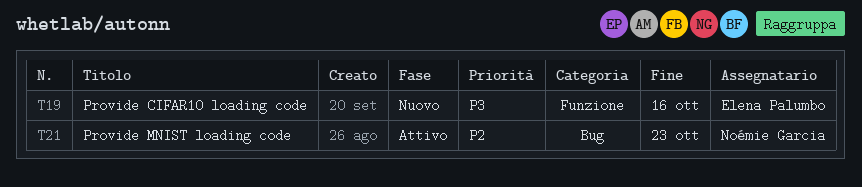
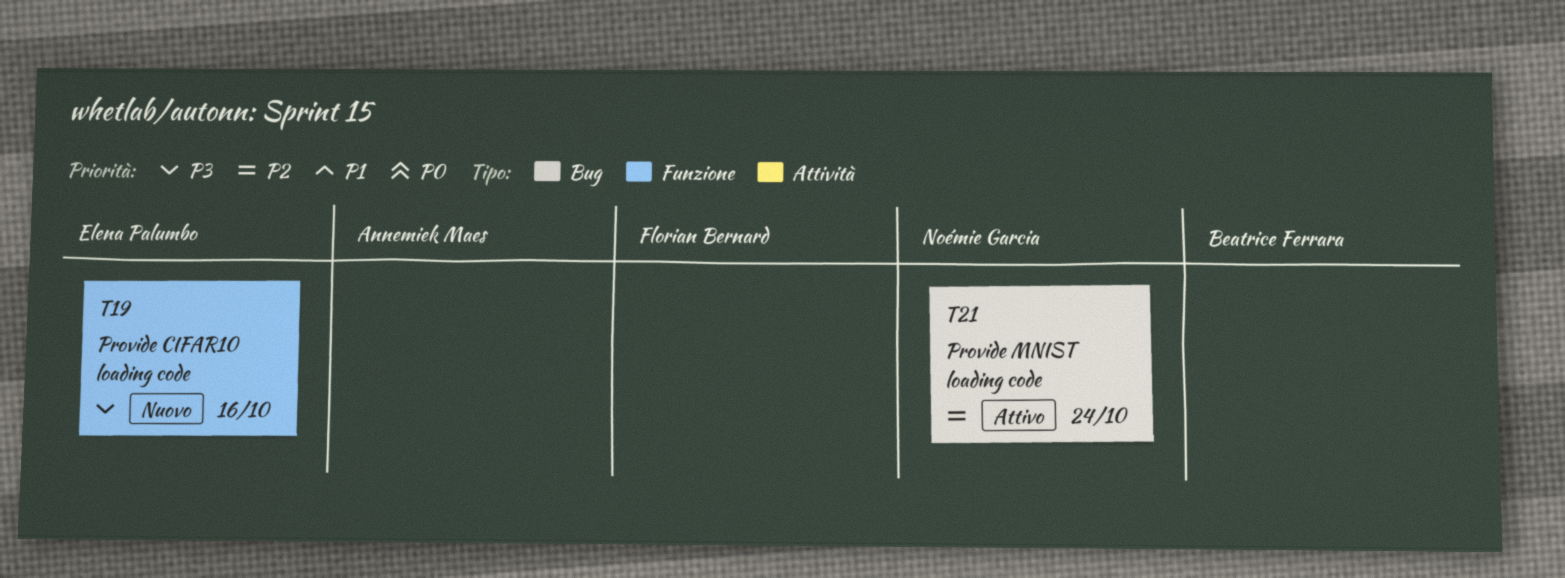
T21, due: Oct 23 -> Oct 24

